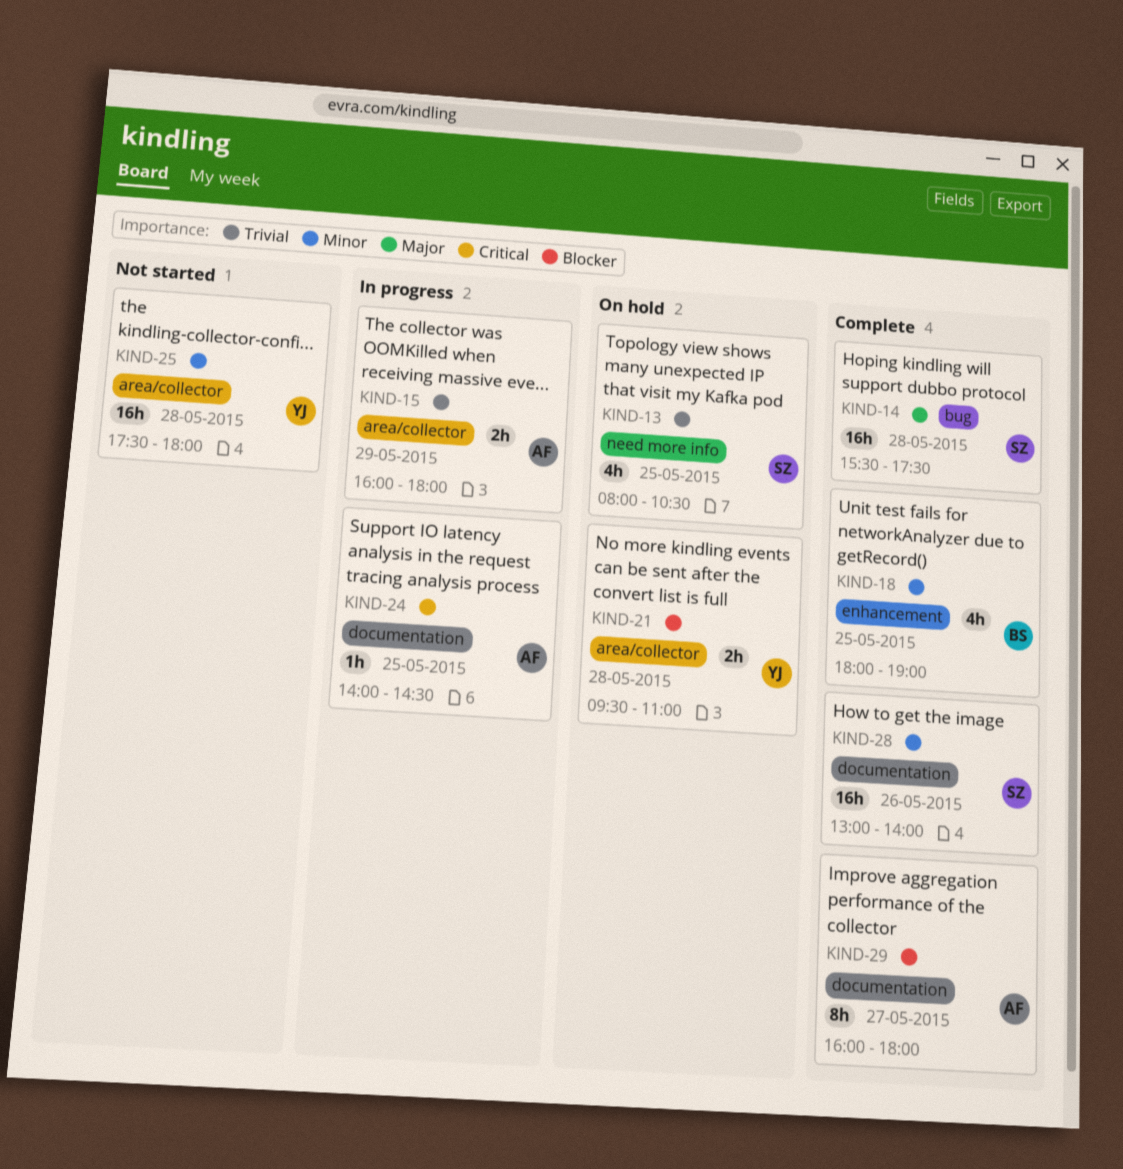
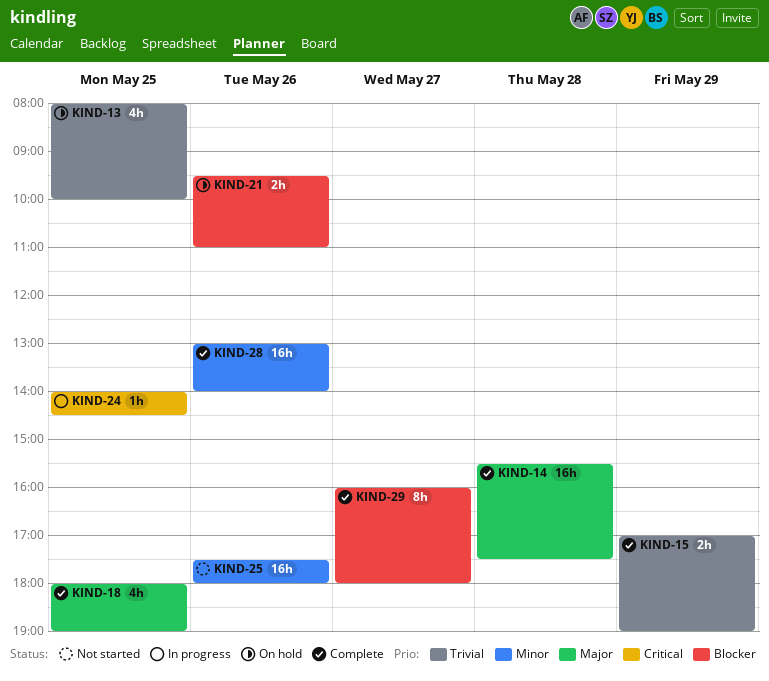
KIND-13, ends: 10:30 -> 10:00
KIND-15, status: In progress -> Complete
KIND-15, begins: 16:00 -> 17:00
KIND-15, ends: 18:00 -> 19:00
KIND-18, priority: Minor -> Major
KIND-21, day: May 28 -> May 26
KIND-25, day: May 28 -> May 26

